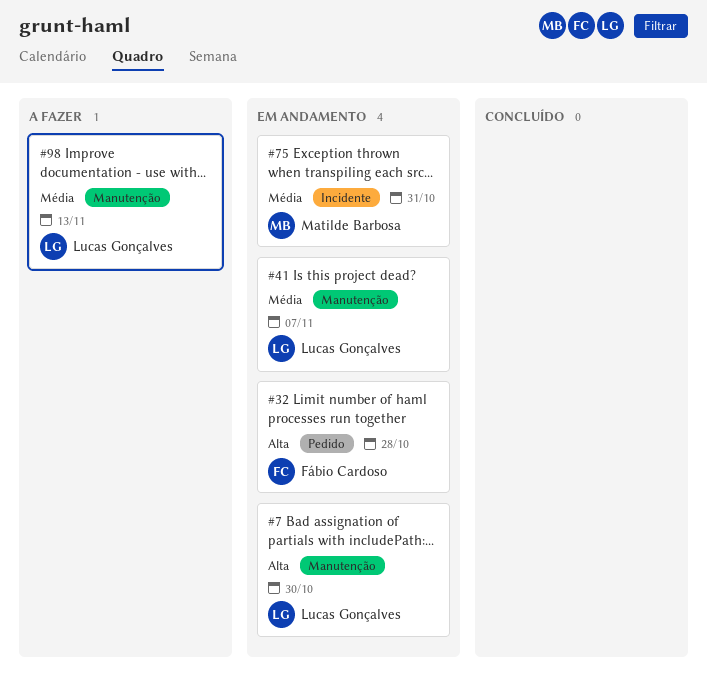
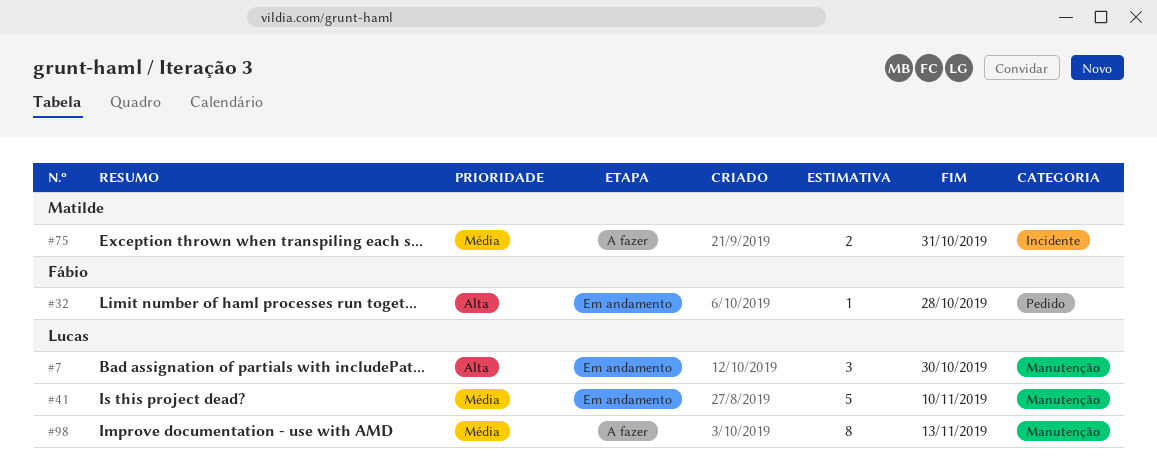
#41, due: Nov 7 -> Nov 10
#75, status: Em andamento -> A fazer

